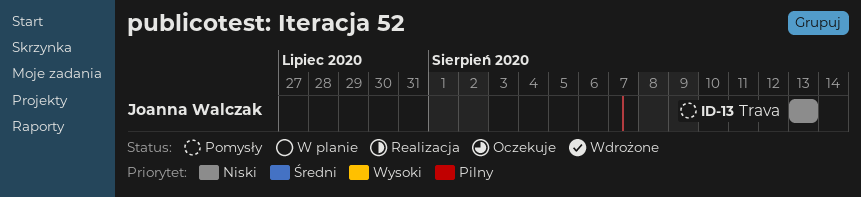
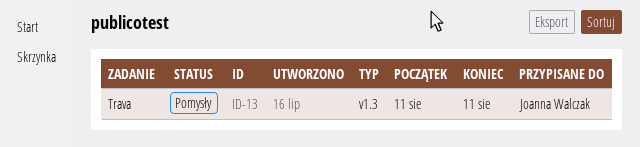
ID-13, start: Aug 13 -> Aug 11
ID-13, due: Aug 13 -> Aug 11

